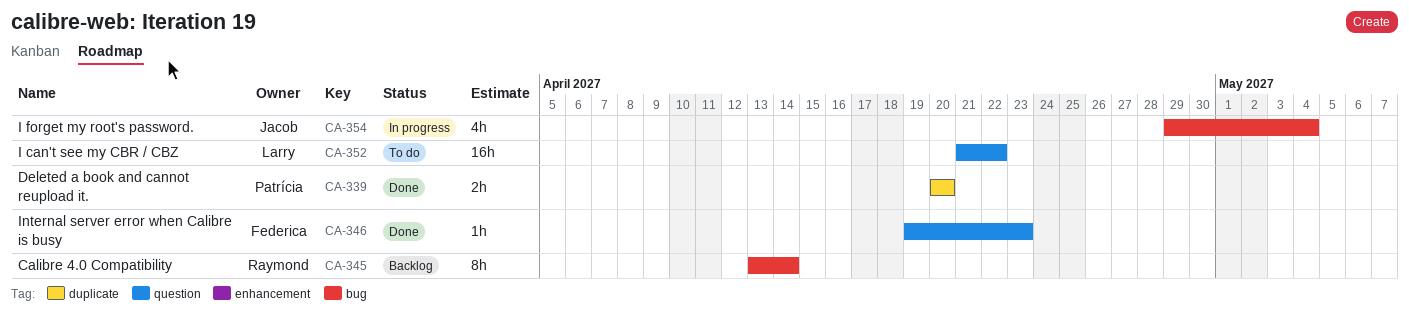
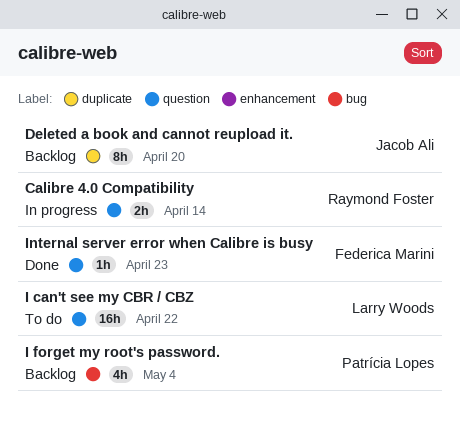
Calibre 4.0 Compatibility, status: Backlog -> In progress
Calibre 4.0 Compatibility, label: bug -> question
Calibre 4.0 Compatibility, estimate: 8h -> 2h
Deleted a book and cannot reupload it., status: Done -> Backlog
Deleted a book and cannot reupload it., owner: Patrícia Lopes -> Jacob Ali
Deleted a book and cannot reupload it., estimate: 2h -> 8h
I forget my root's password., status: In progress -> Backlog
I forget my root's password., owner: Jacob Ali -> Patrícia Lopes

